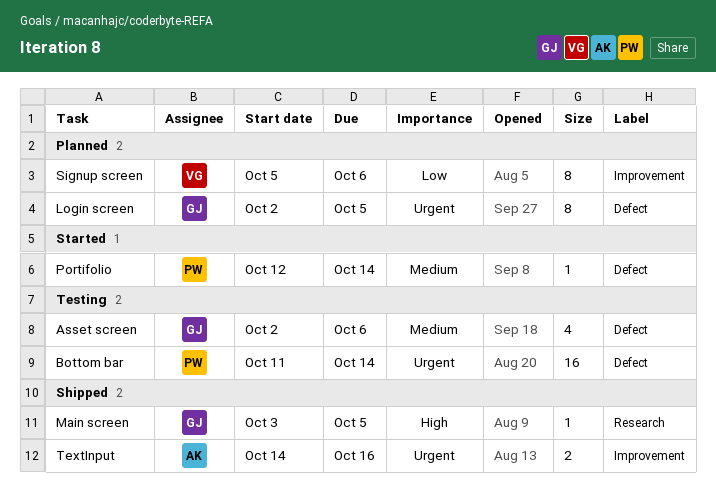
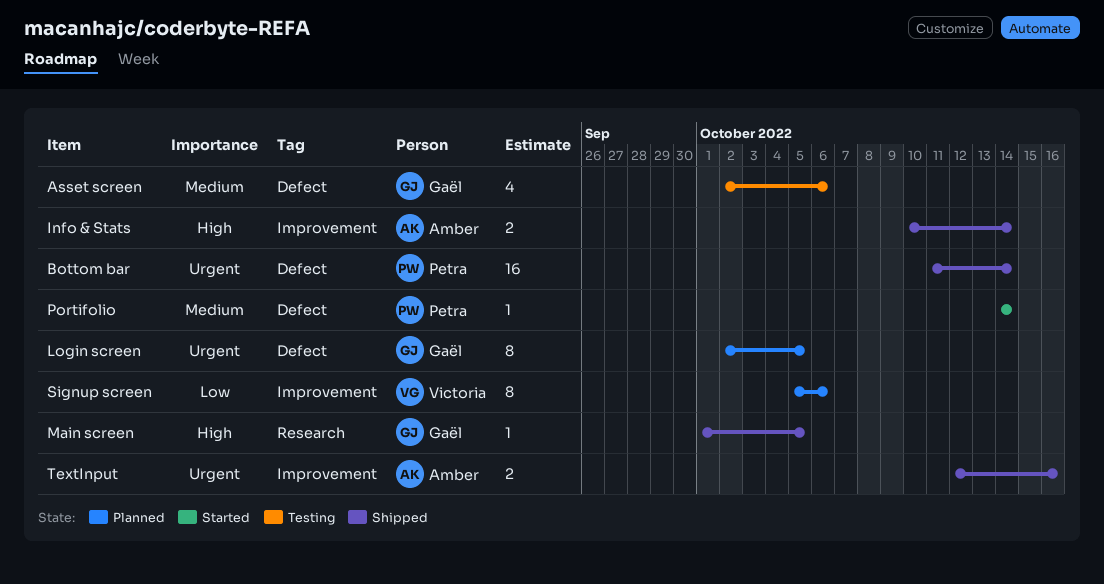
Bottom bar, status: Testing -> Shipped
Info & Stats: none -> present
Main screen, start: Oct 3 -> Oct 1
Portifolio, start: Oct 12 -> Oct 14
TextInput, start: Oct 14 -> Oct 12

